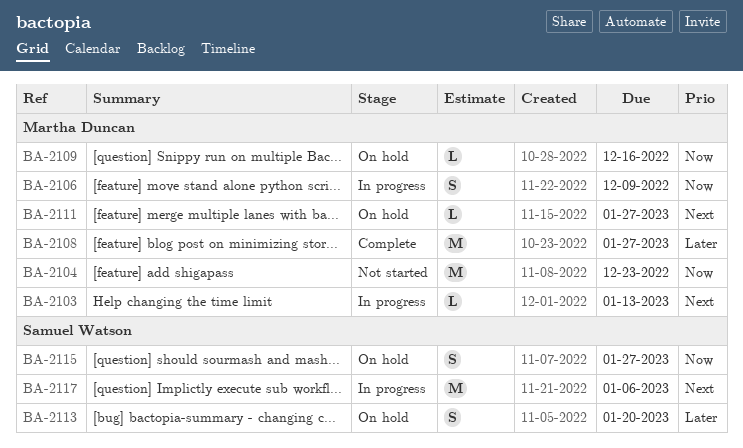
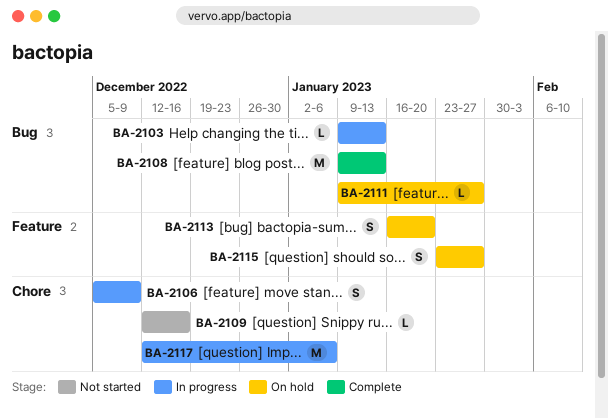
BA-2104: present -> none
BA-2108, due: Jan 27 -> Jan 13
BA-2109, status: On hold -> Not started

